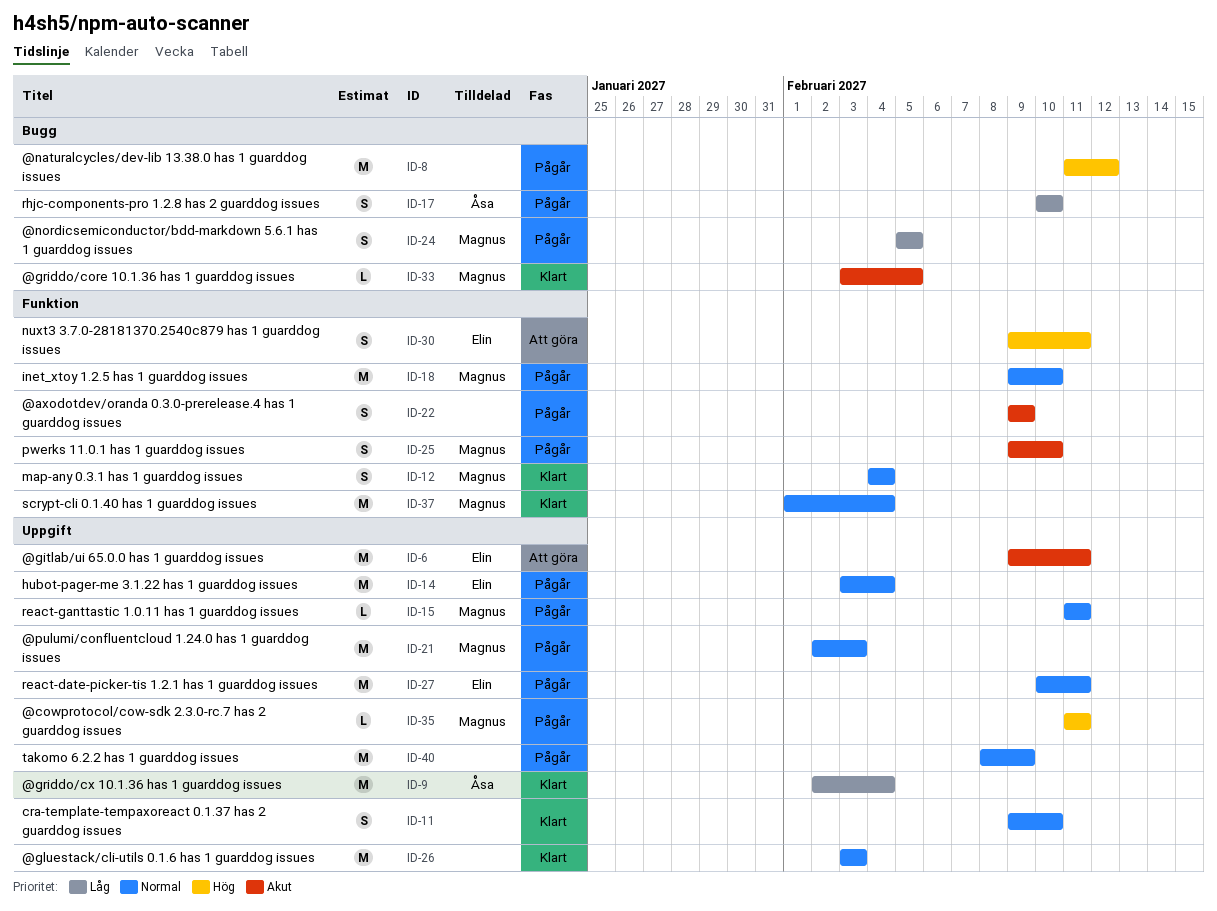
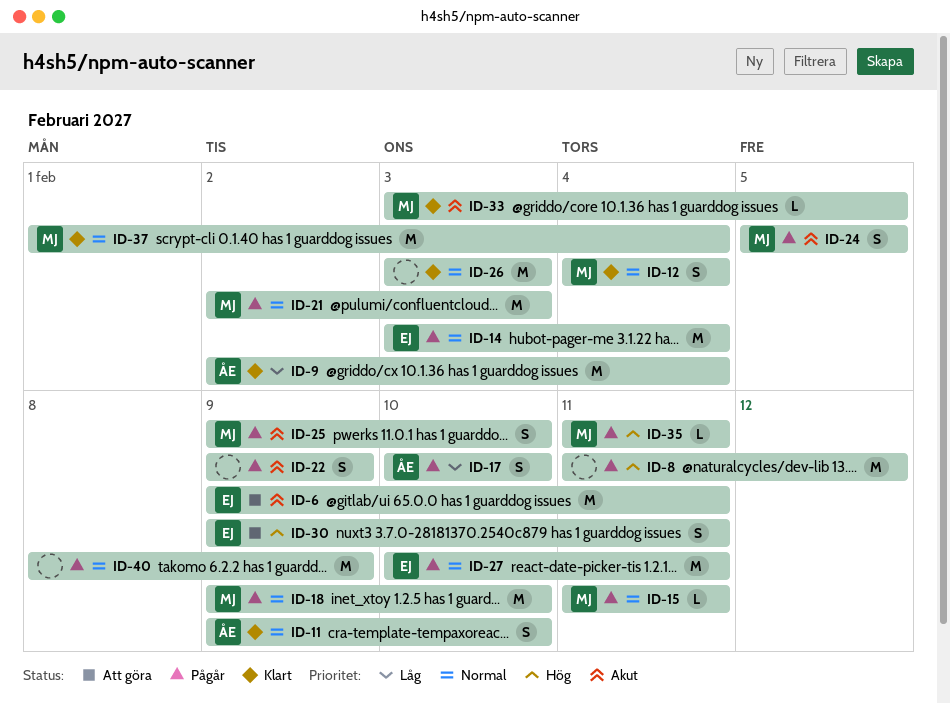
ID-11, owner: none -> Åsa
ID-24, priority: Låg -> Akut

